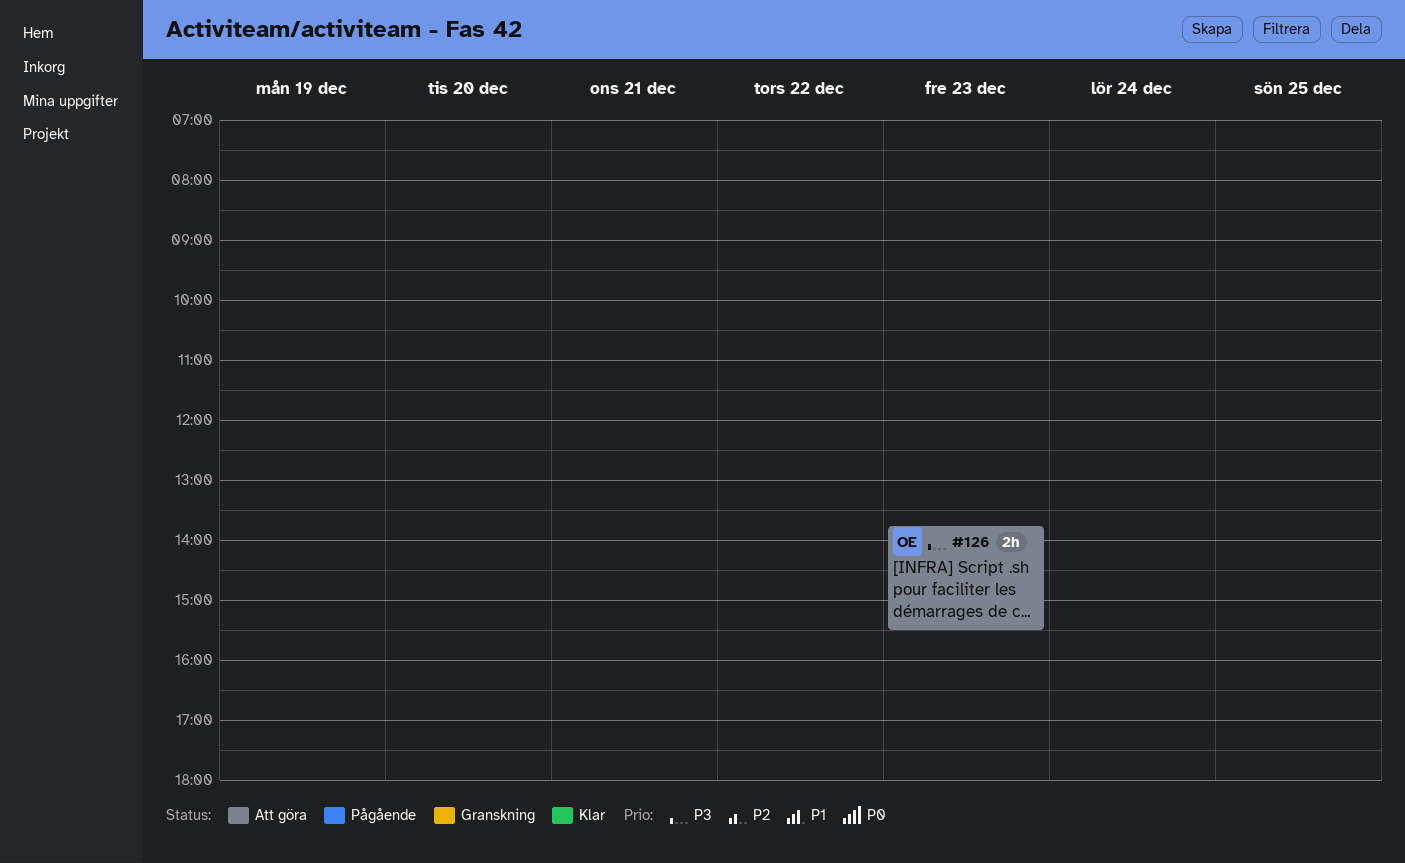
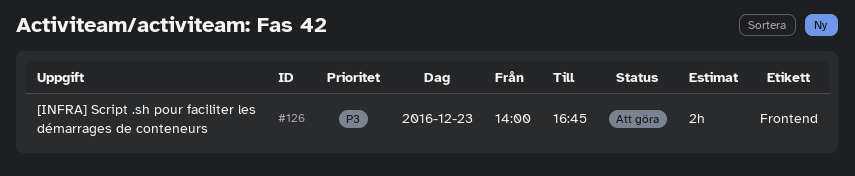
#126, begins: 13:45 -> 14:00
#126, ends: 15:30 -> 16:45

